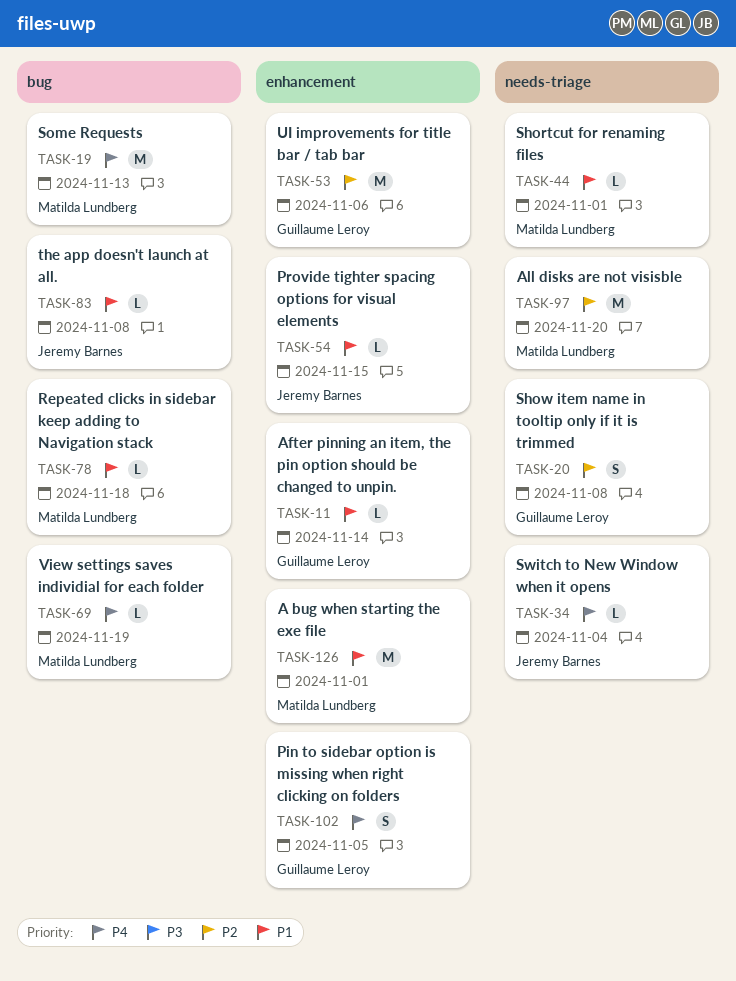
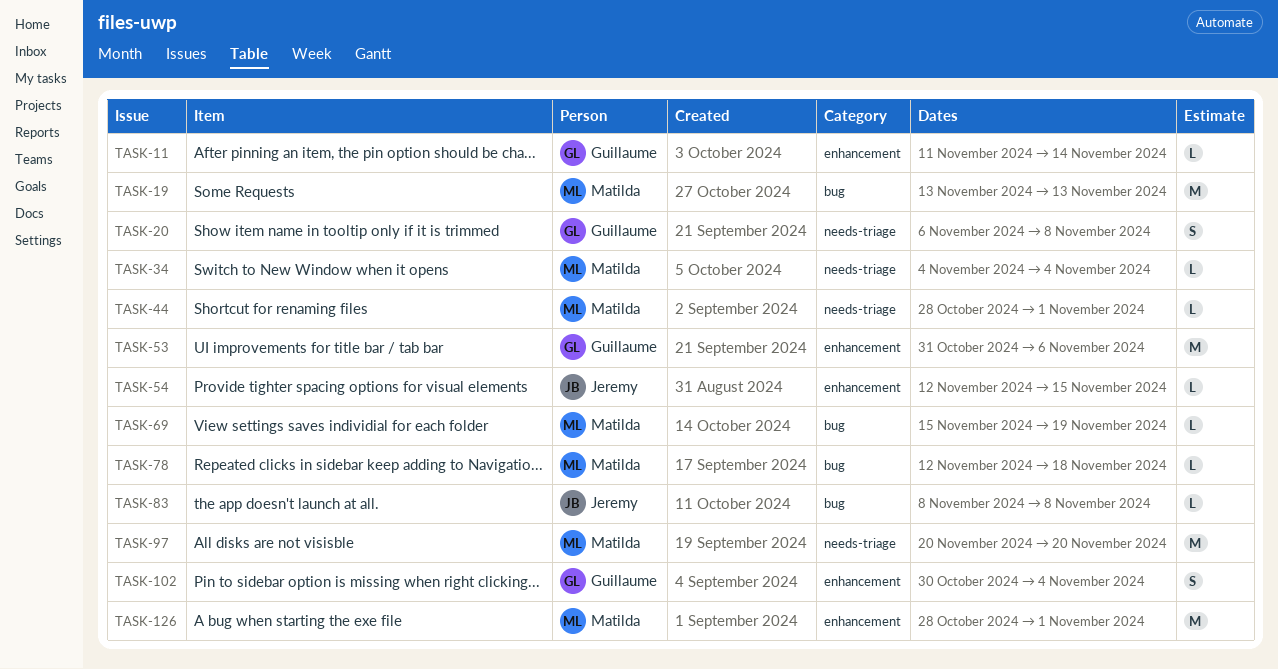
TASK-34, owner: Jeremy Barnes -> Matilda Lundberg
TASK-102, due: Nov 5 -> Nov 4

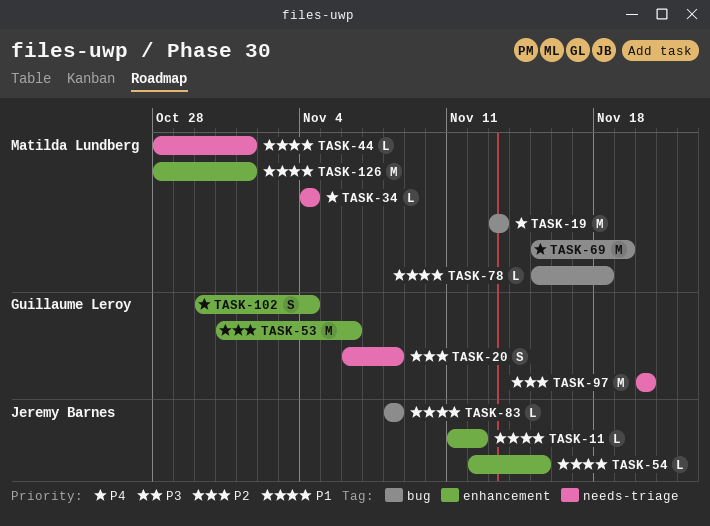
TASK-11, owner: Guillaume Leroy -> Jeremy Barnes
TASK-11, due: Nov 14 -> Nov 12
TASK-69, estimate: L -> M
TASK-78, start: Nov 12 -> Nov 15
TASK-97, owner: Matilda Lundberg -> Guillaume Leroy

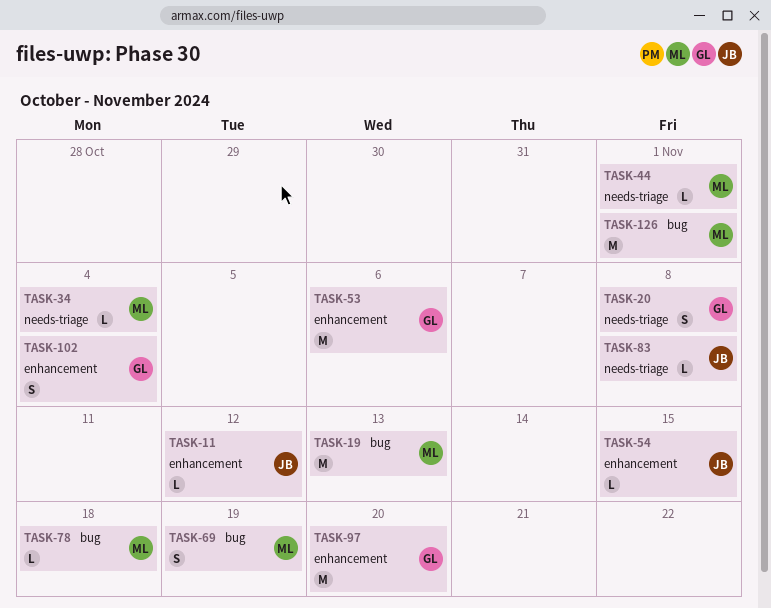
TASK-69, estimate: M -> S
TASK-83, label: bug -> needs-triage
TASK-97, label: needs-triage -> enhancement
TASK-126, label: enhancement -> bug

